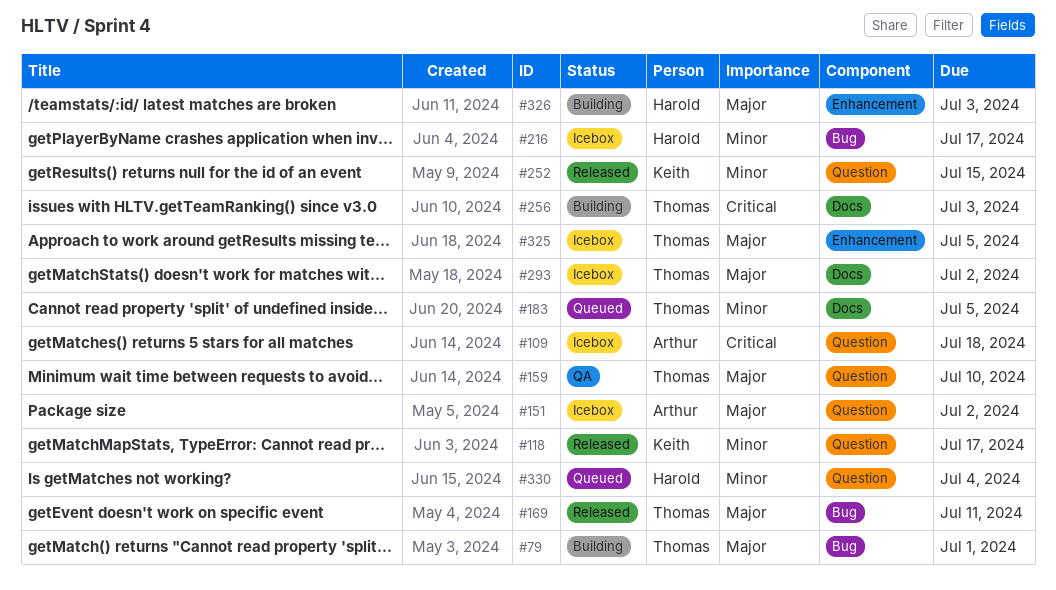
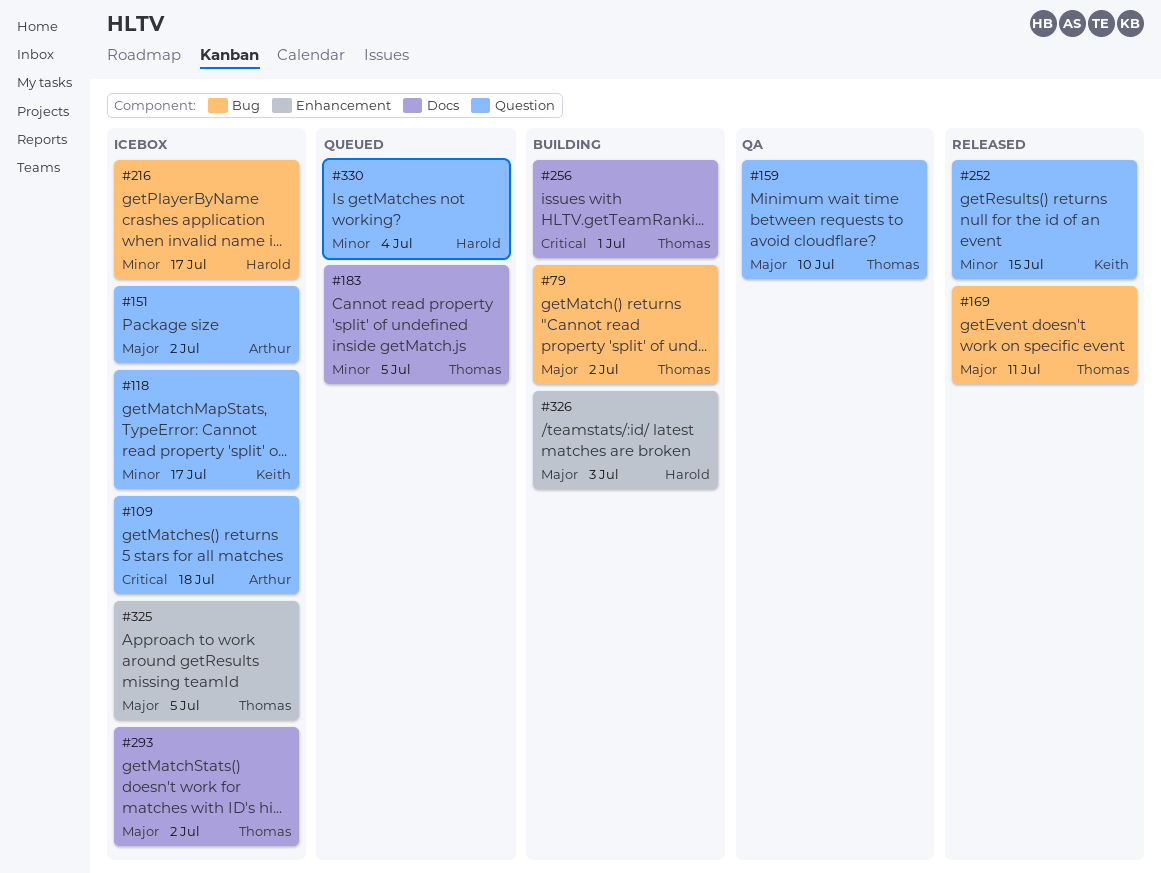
#79, due: Jul 1 -> Jul 2
#118, status: Released -> Icebox
#256, due: Jul 3 -> Jul 1

